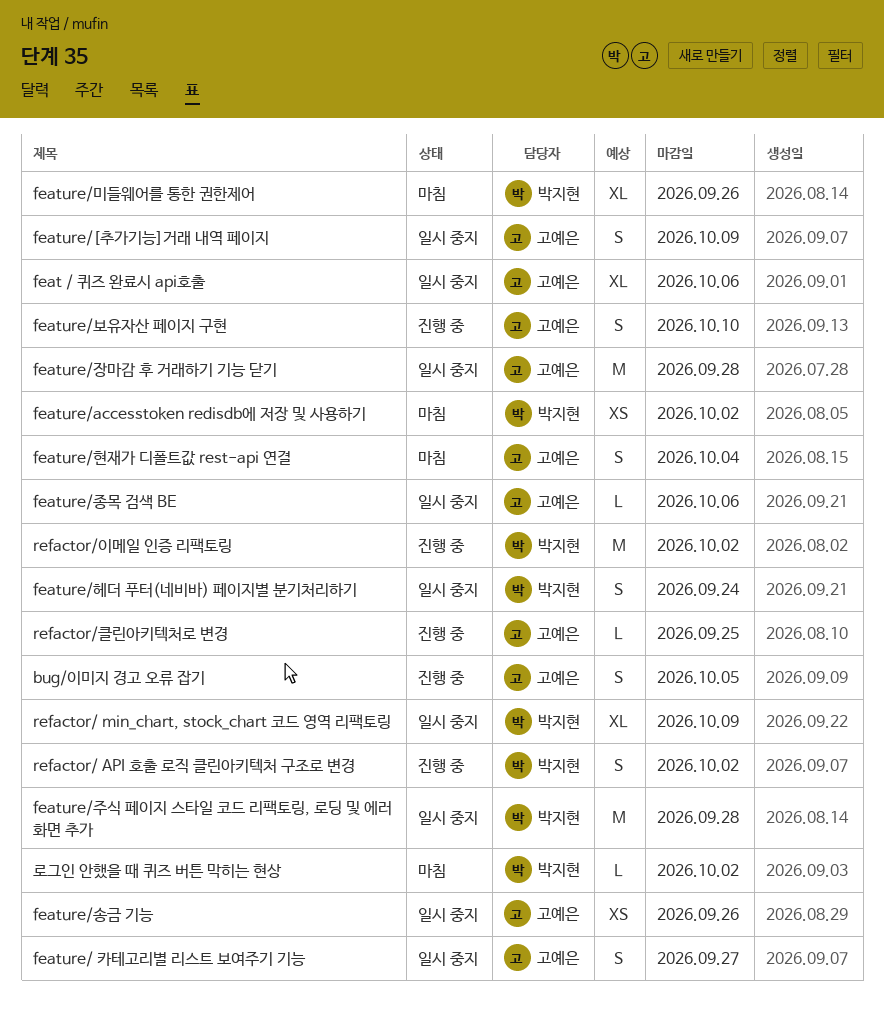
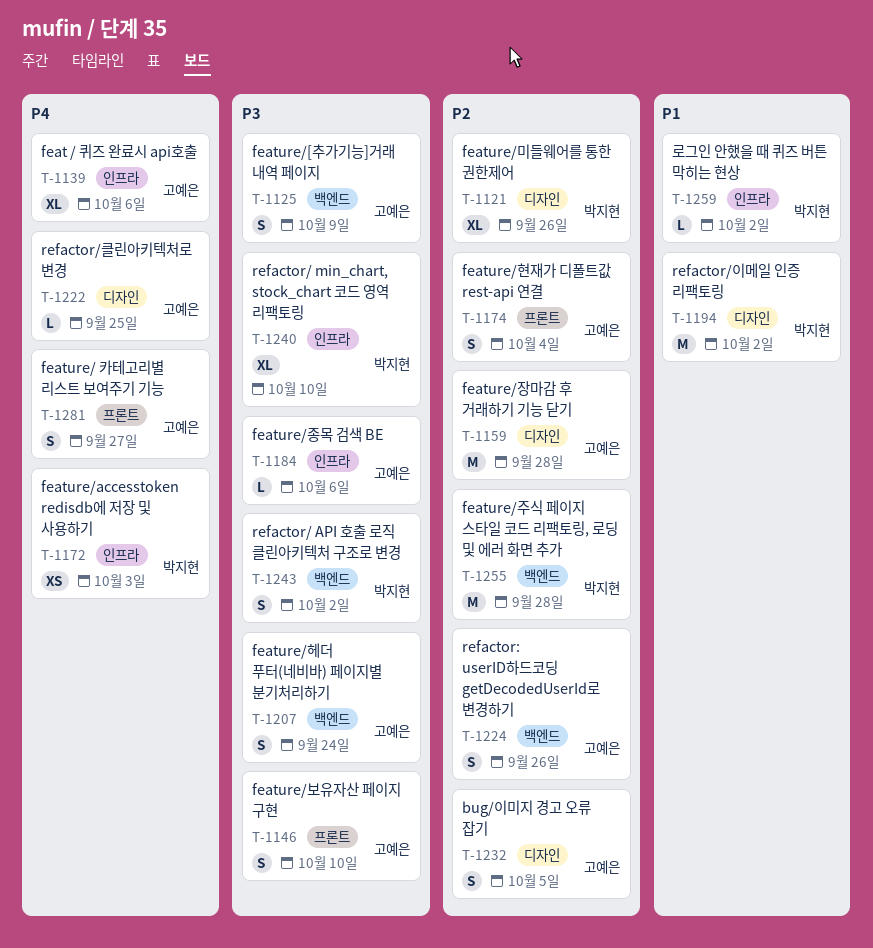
feature/accesstoken redisdb에 저장 및 사용하기, due: Oct 2 -> Oct 3
feature/송금 기능: present -> none
feature/헤더 푸터(네비바) 페이지별 분기처리하기, owner: 박지현 -> 고예은
refactor/ min_chart, stock_chart 코드 영역 리팩토링, due: Oct 9 -> Oct 10
refactor: userID하드코딩 getDecodedUserId로 변경하기: none -> present

